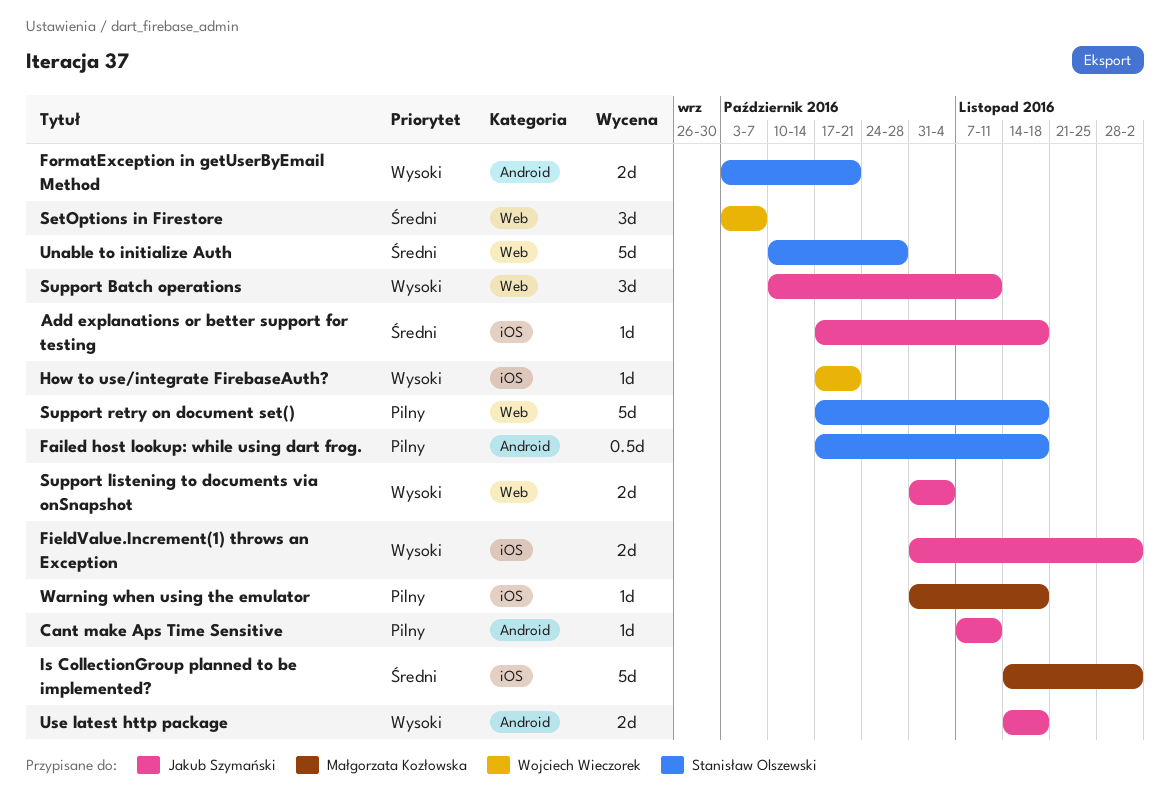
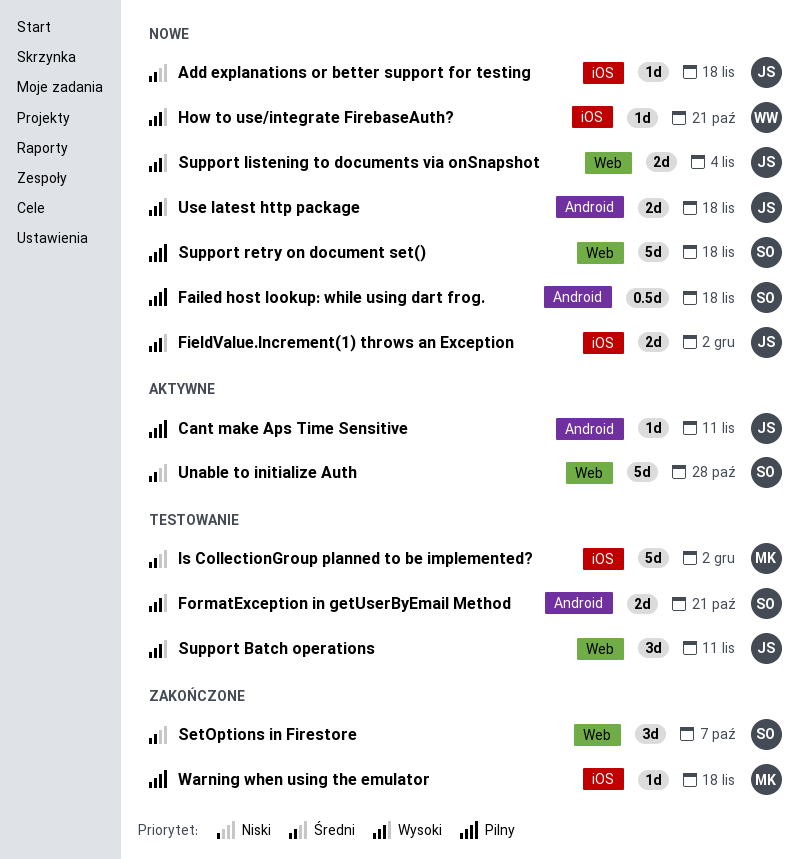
SetOptions in Firestore, owner: Wojciech Wieczorek -> Stanisław Olszewski

